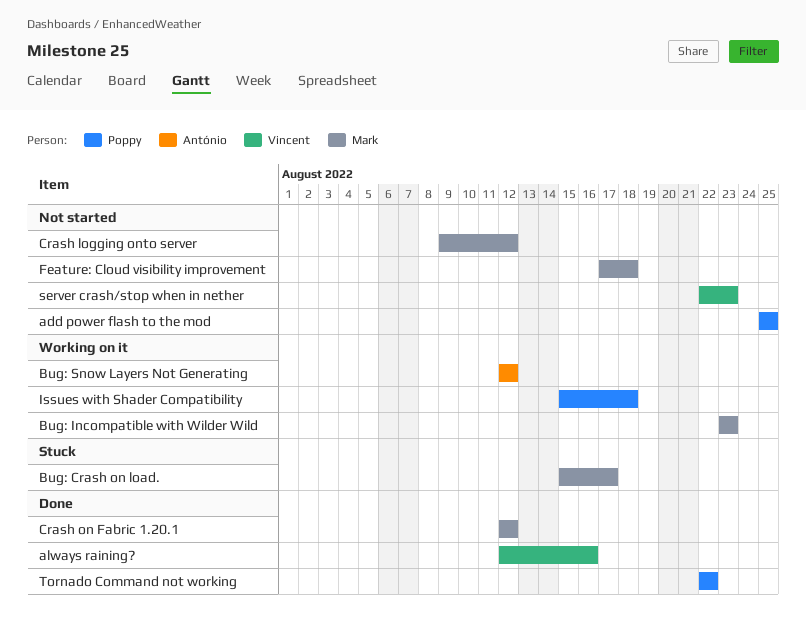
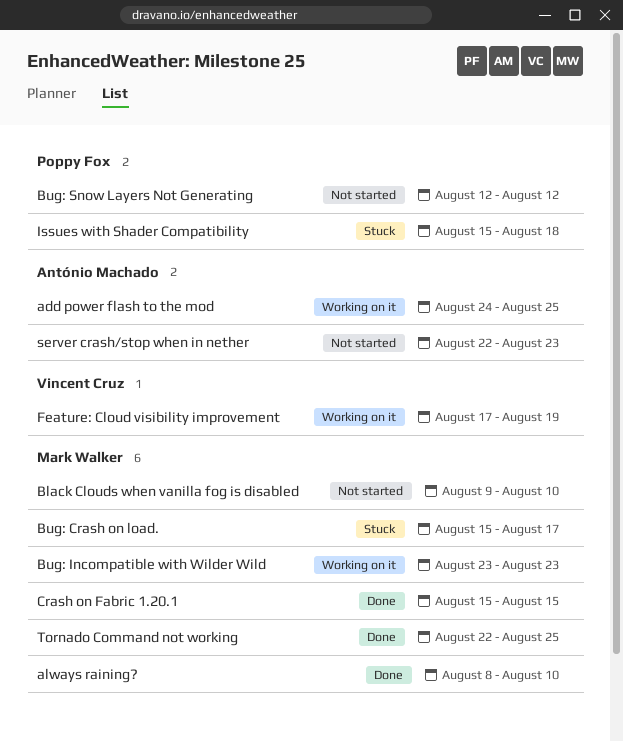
add power flash to the mod, status: Not started -> Working on it
add power flash to the mod, owner: Poppy Fox -> António Machado
add power flash to the mod, start: Aug 25 -> Aug 24
always raining?, owner: Vincent Cruz -> Mark Walker
always raining?, start: Aug 12 -> Aug 8
always raining?, due: Aug 16 -> Aug 10
Black Clouds when vanilla fog is disabled: none -> present
Bug: Snow Layers Not Generating, status: Working on it -> Not started
Bug: Snow Layers Not Generating, owner: António Machado -> Poppy Fox
Crash logging onto server: present -> none
Crash on Fabric 1.20.1, start: Aug 12 -> Aug 15
Crash on Fabric 1.20.1, due: Aug 12 -> Aug 15
Feature: Cloud visibility improvement, status: Not started -> Working on it
Feature: Cloud visibility improvement, owner: Mark Walker -> Vincent Cruz
Feature: Cloud visibility improvement, due: Aug 18 -> Aug 19
Issues with Shader Compatibility, status: Working on it -> Stuck
server crash/stop when in nether, owner: Vincent Cruz -> António Machado
Tornado Command not working, owner: Poppy Fox -> Mark Walker
Tornado Command not working, due: Aug 22 -> Aug 25

